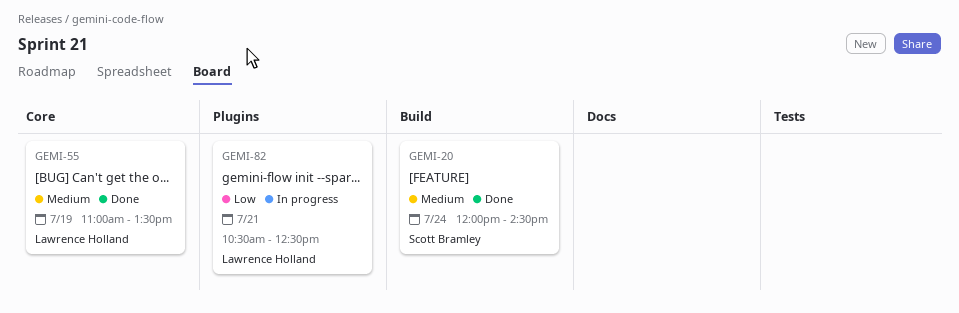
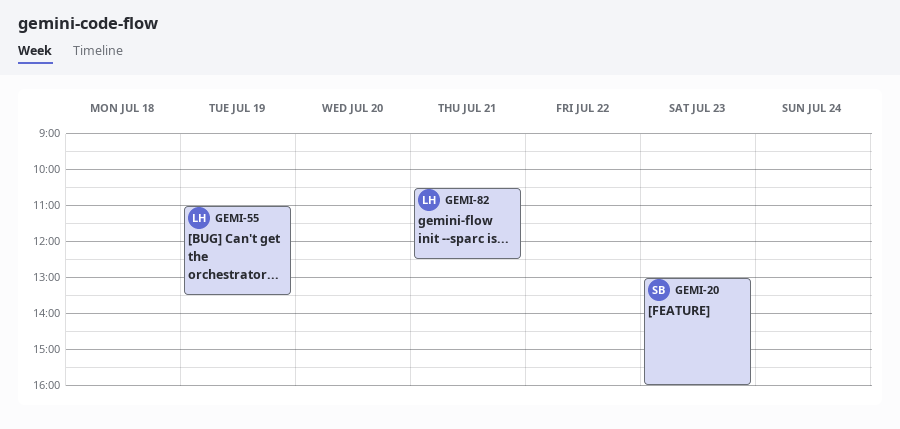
GEMI-20, day: Jul 24 -> Jul 23
GEMI-20, begins: 12:00 -> 13:00
GEMI-20, ends: 14:30 -> 16:00

